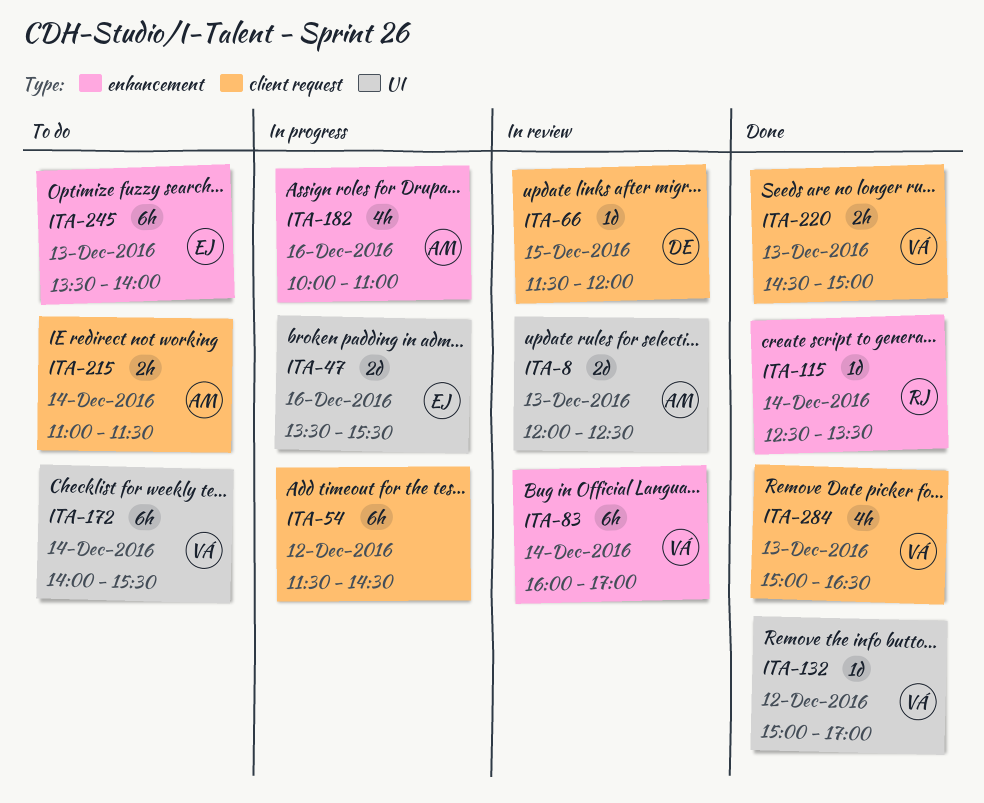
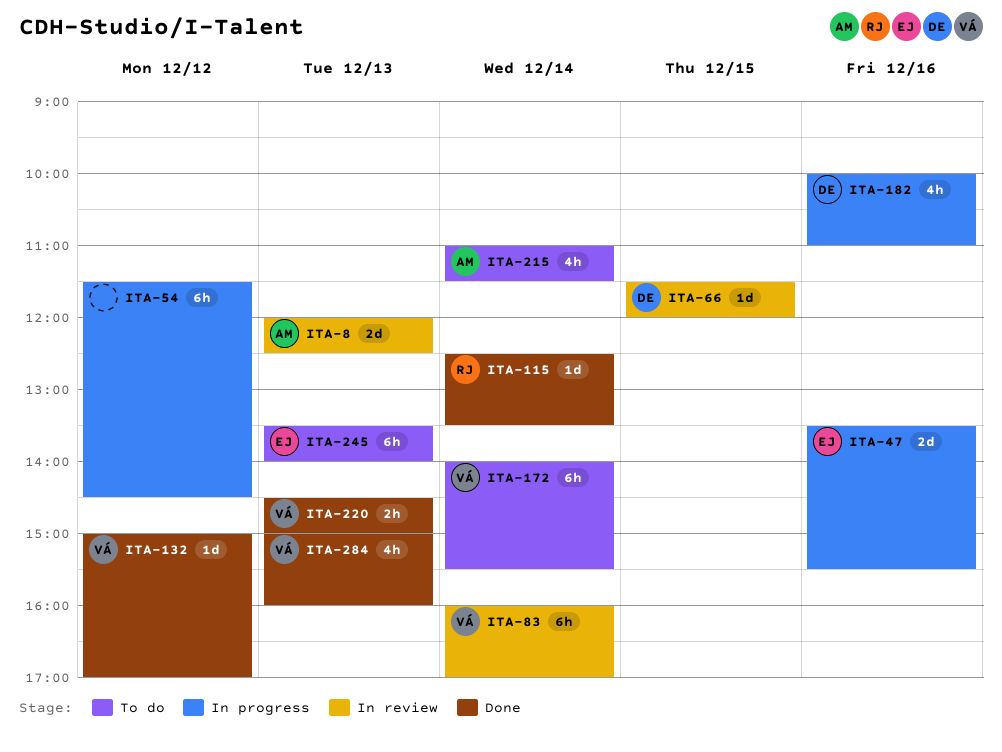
ITA-182, owner: AM -> DE
ITA-215, estimate: 2h -> 4h
ITA-284, ends: 16:30 -> 16:00

